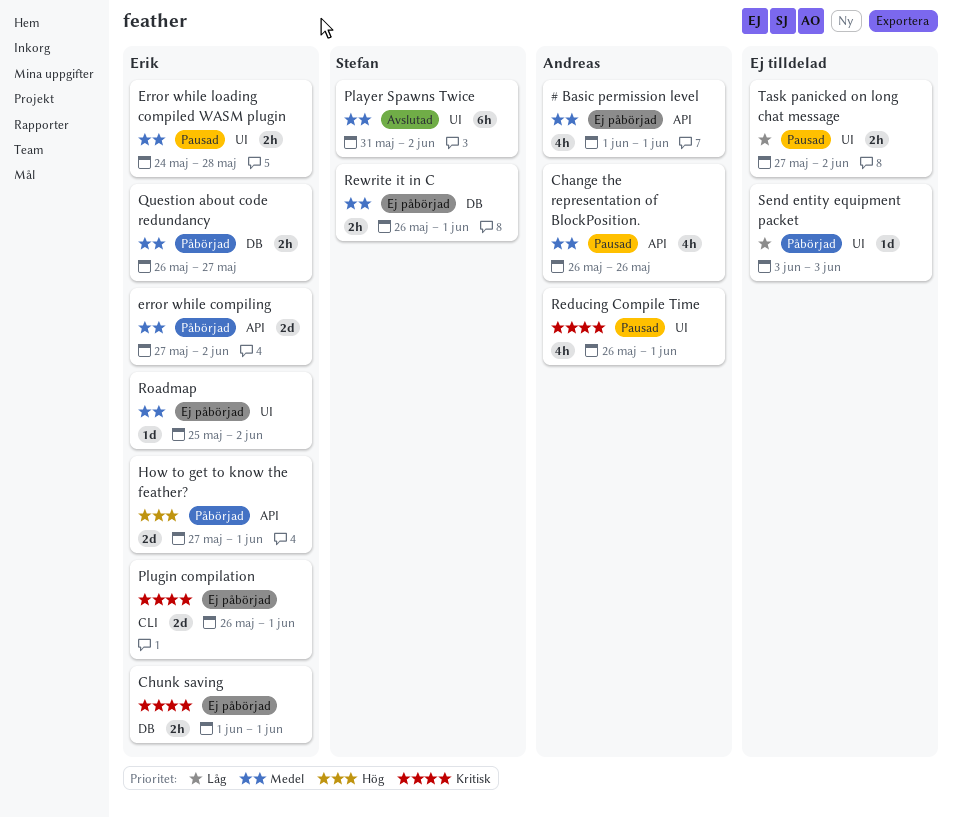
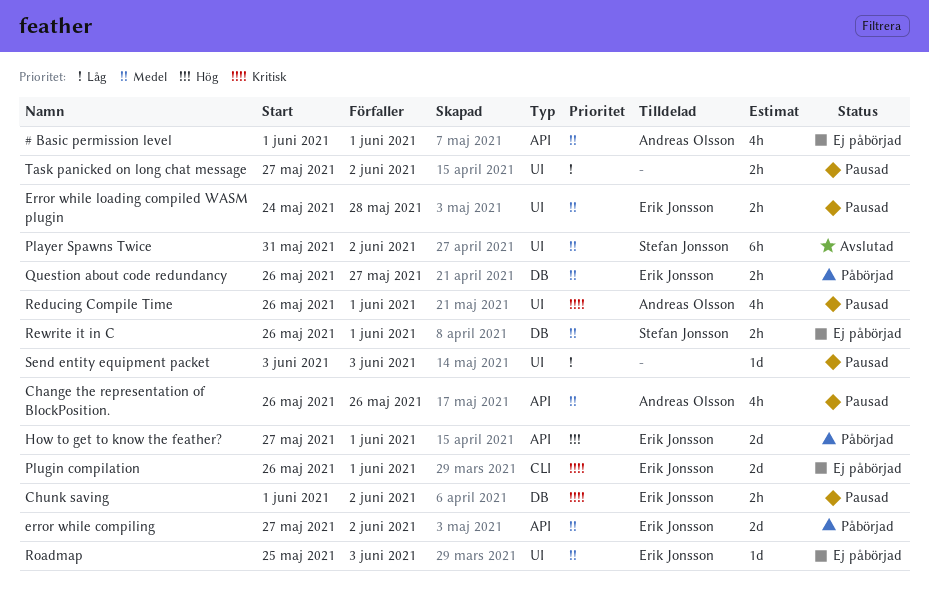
Chunk saving, status: Ej påbörjad -> Pausad
Chunk saving, due: Jun 1 -> Jun 2
Roadmap, due: Jun 2 -> Jun 3
Send entity equipment packet, status: Påbörjad -> Pausad

